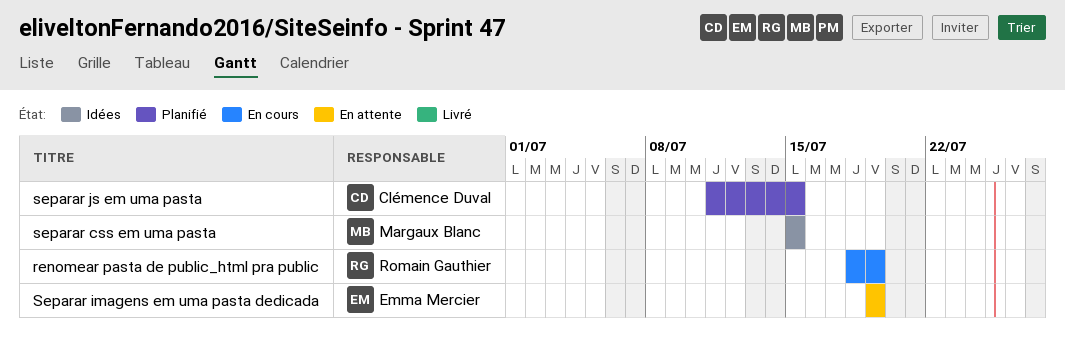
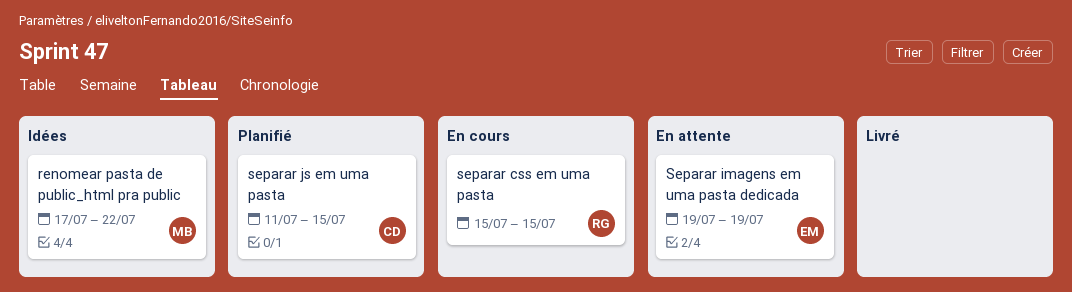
renomear pasta de public_html pra public, status: En cours -> Idées
renomear pasta de public_html pra public, owner: Romain Gauthier -> Margaux Blanc
renomear pasta de public_html pra public, start: Jul 18 -> Jul 17
renomear pasta de public_html pra public, due: Jul 19 -> Jul 22
separar css em uma pasta, status: Idées -> En cours
separar css em uma pasta, owner: Margaux Blanc -> Romain Gauthier

